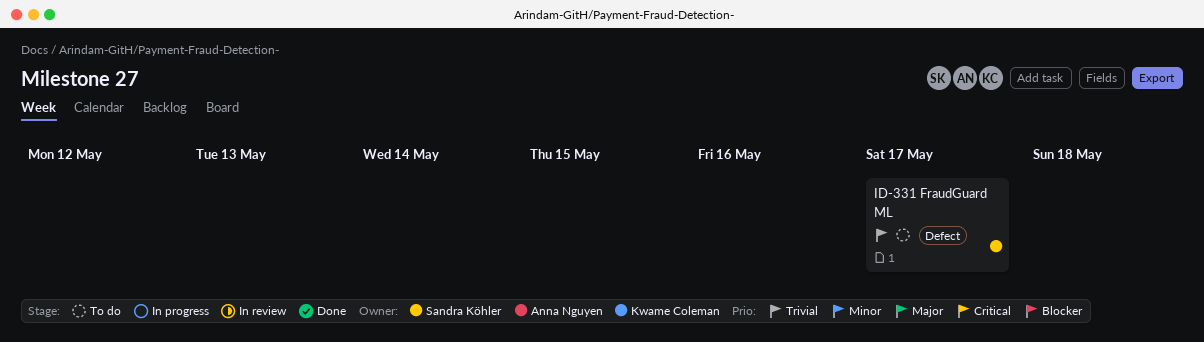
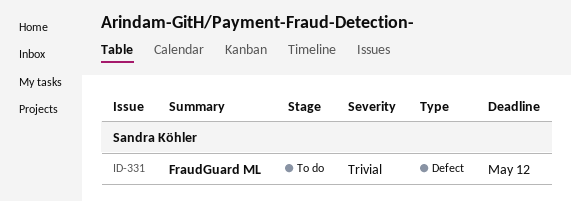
ID-331, due: May 17 -> May 12

